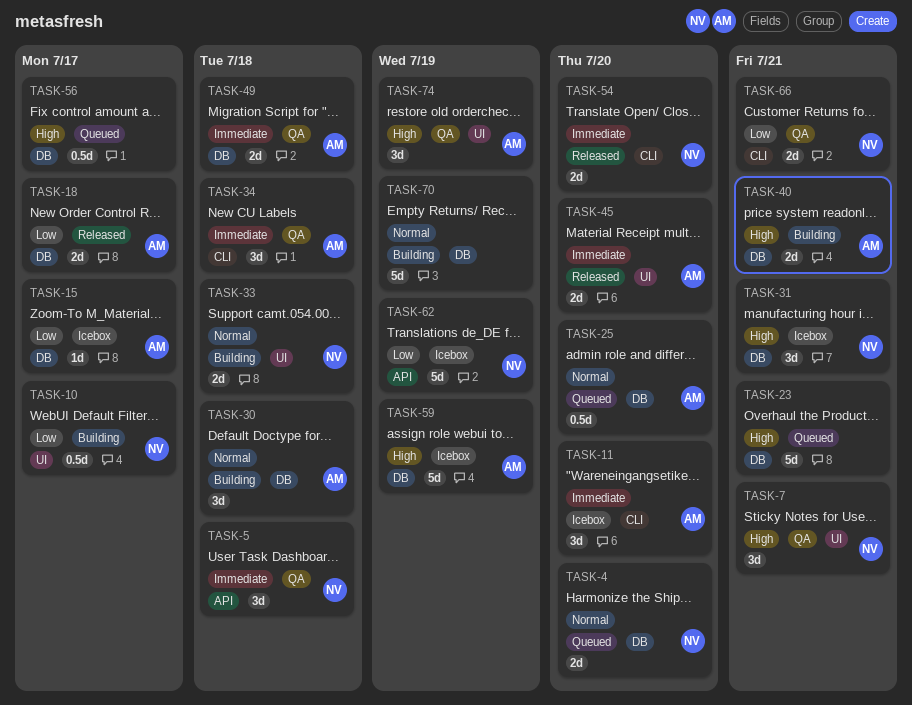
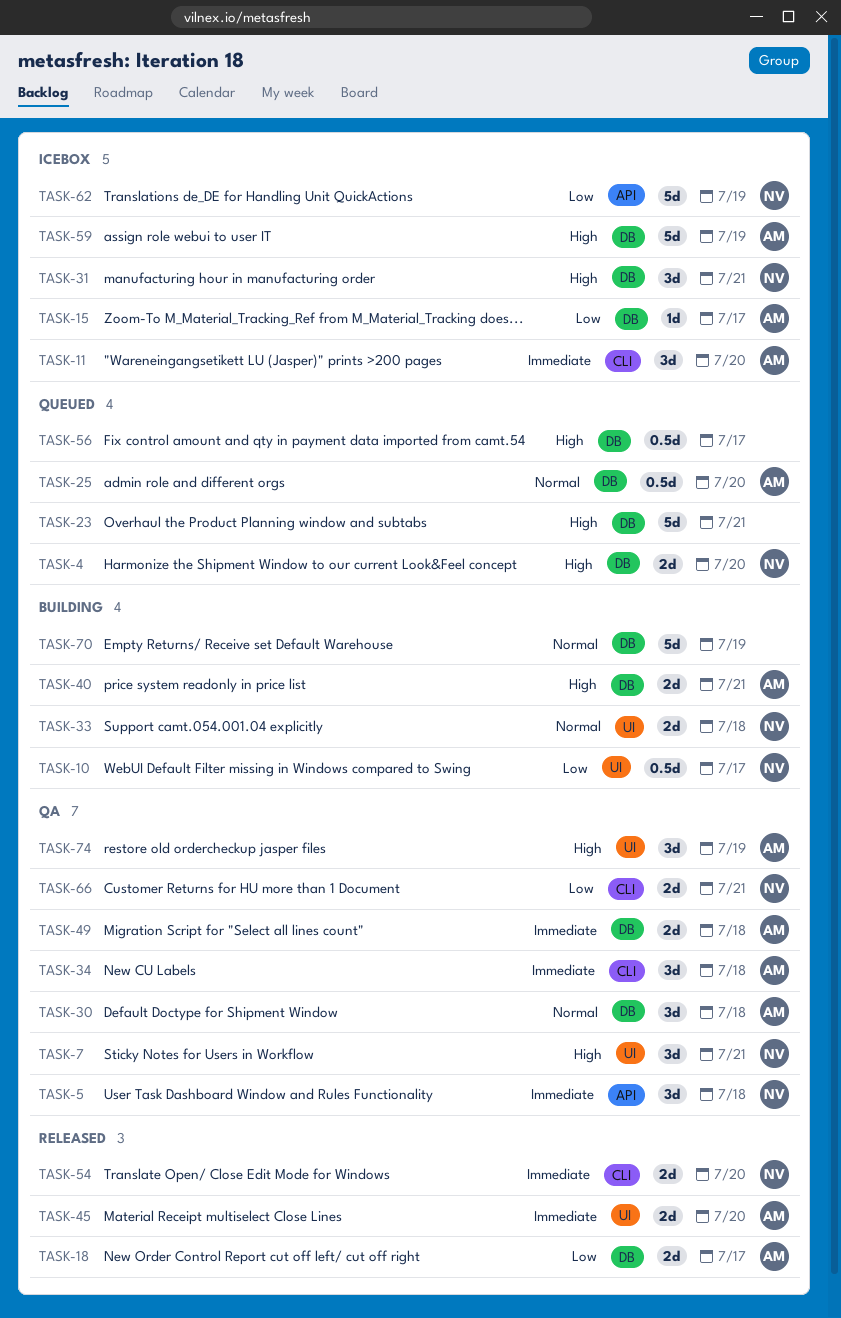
TASK-4, priority: Normal -> High
TASK-30, status: Building -> QA

